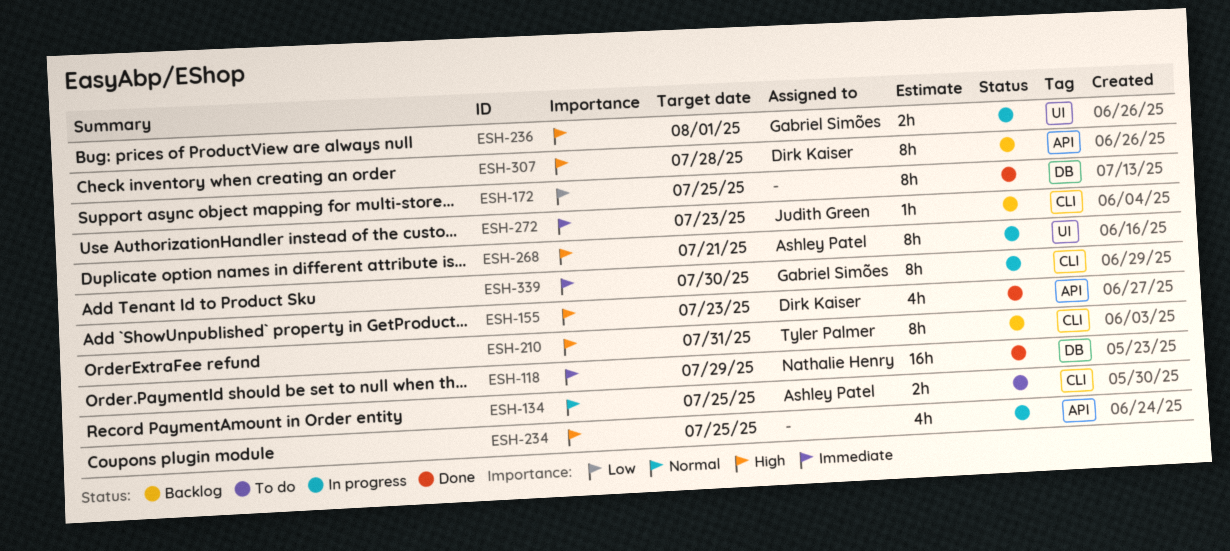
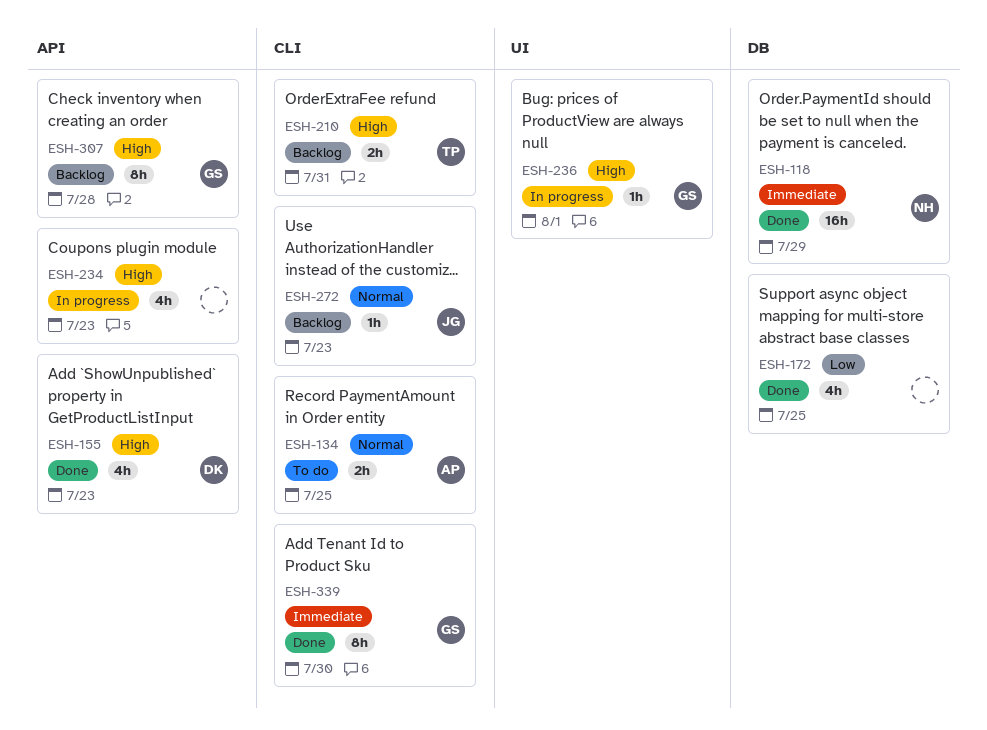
ESH-172, estimate: 8h -> 4h
ESH-210, estimate: 8h -> 2h
ESH-234, due: Jul 25 -> Jul 23
ESH-236, estimate: 2h -> 1h
ESH-268: present -> none
ESH-272, priority: Immediate -> Normal
ESH-307, owner: Dirk Kaiser -> Gabriel Simões
ESH-339, status: In progress -> Done

